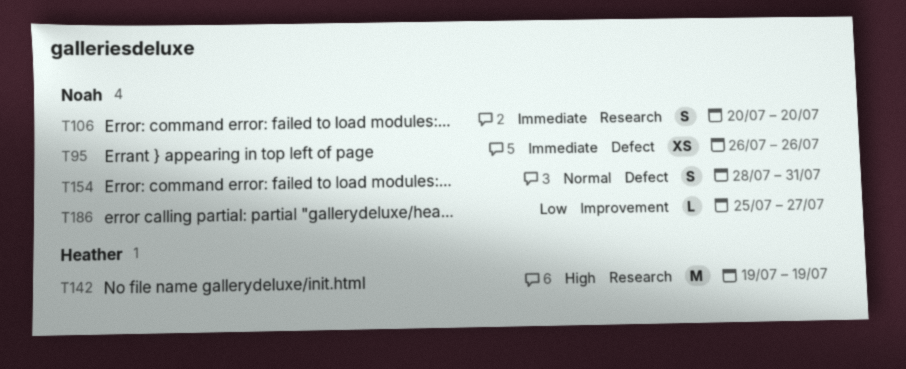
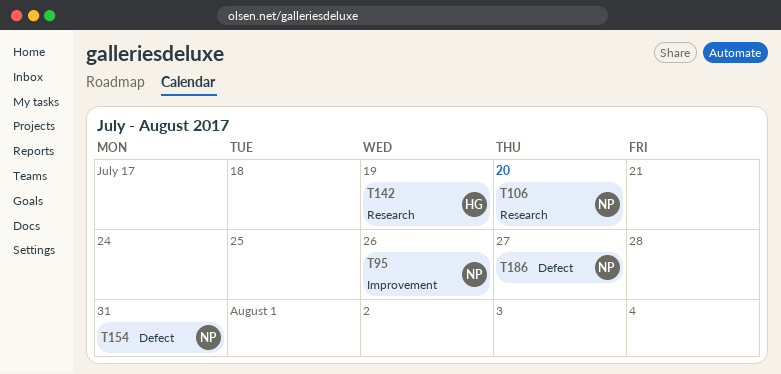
T95, label: Defect -> Improvement
T186, label: Improvement -> Defect

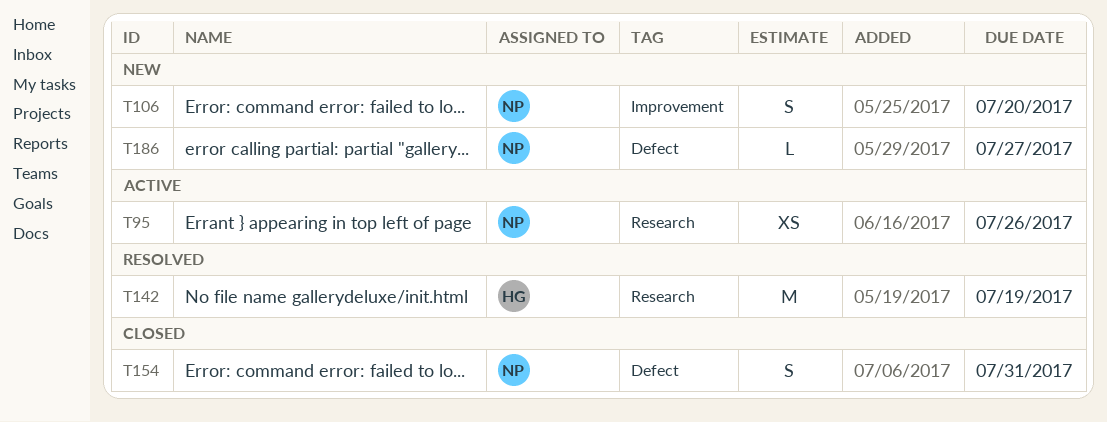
T95, label: Improvement -> Research
T106, label: Research -> Improvement

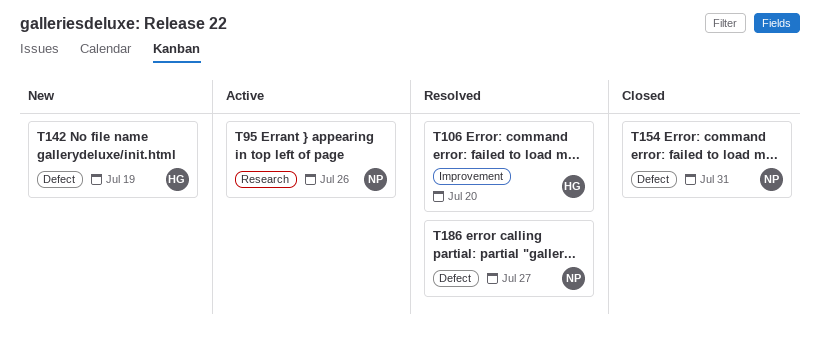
T106, status: New -> Resolved
T106, owner: NP -> HG
T142, status: Resolved -> New
T142, label: Research -> Defect
T186, status: New -> Resolved

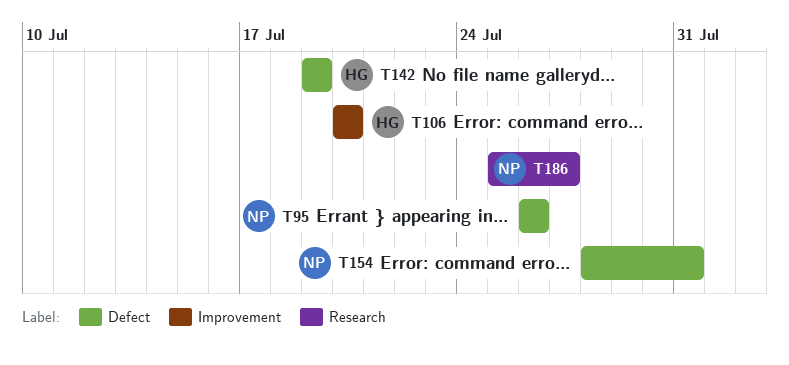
T95, label: Research -> Defect
T186, label: Defect -> Research

